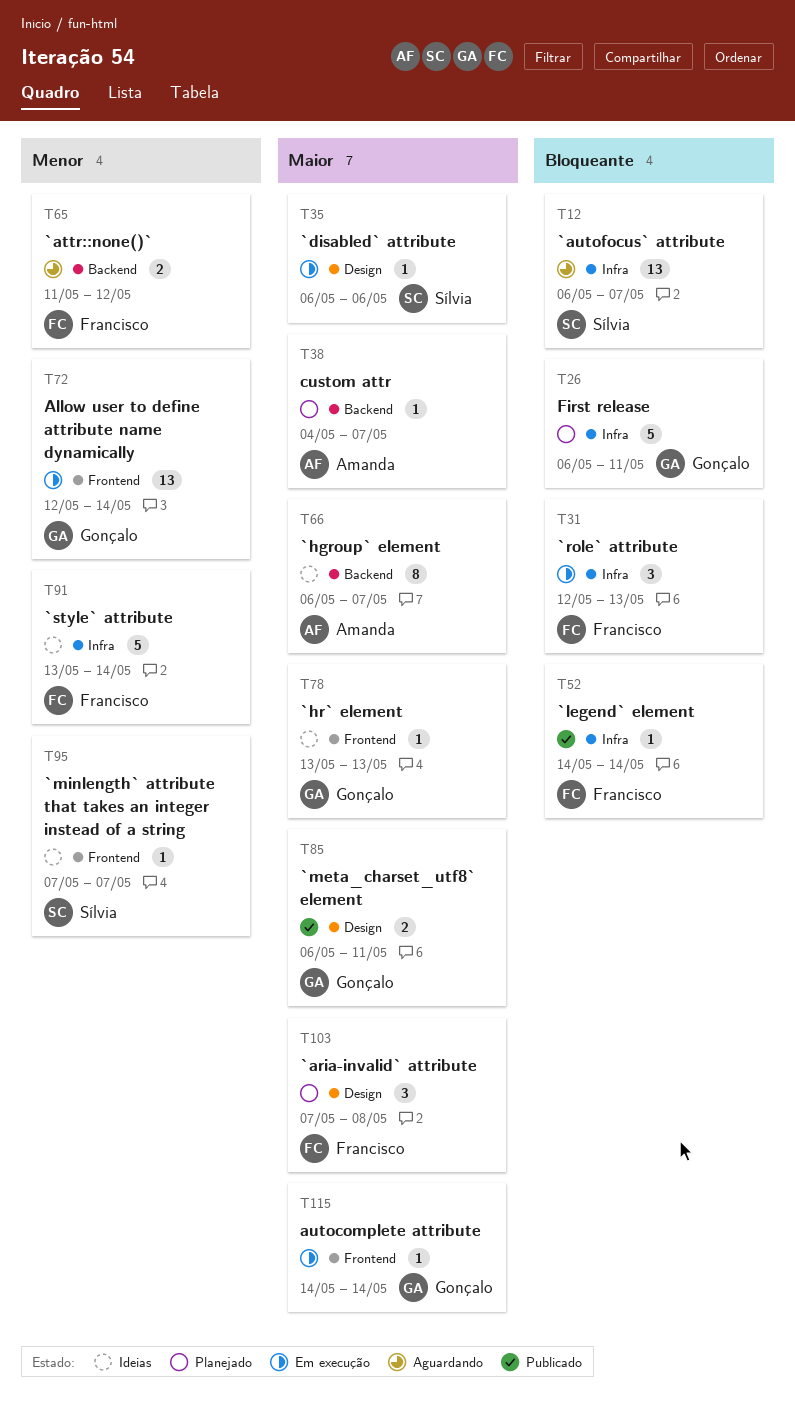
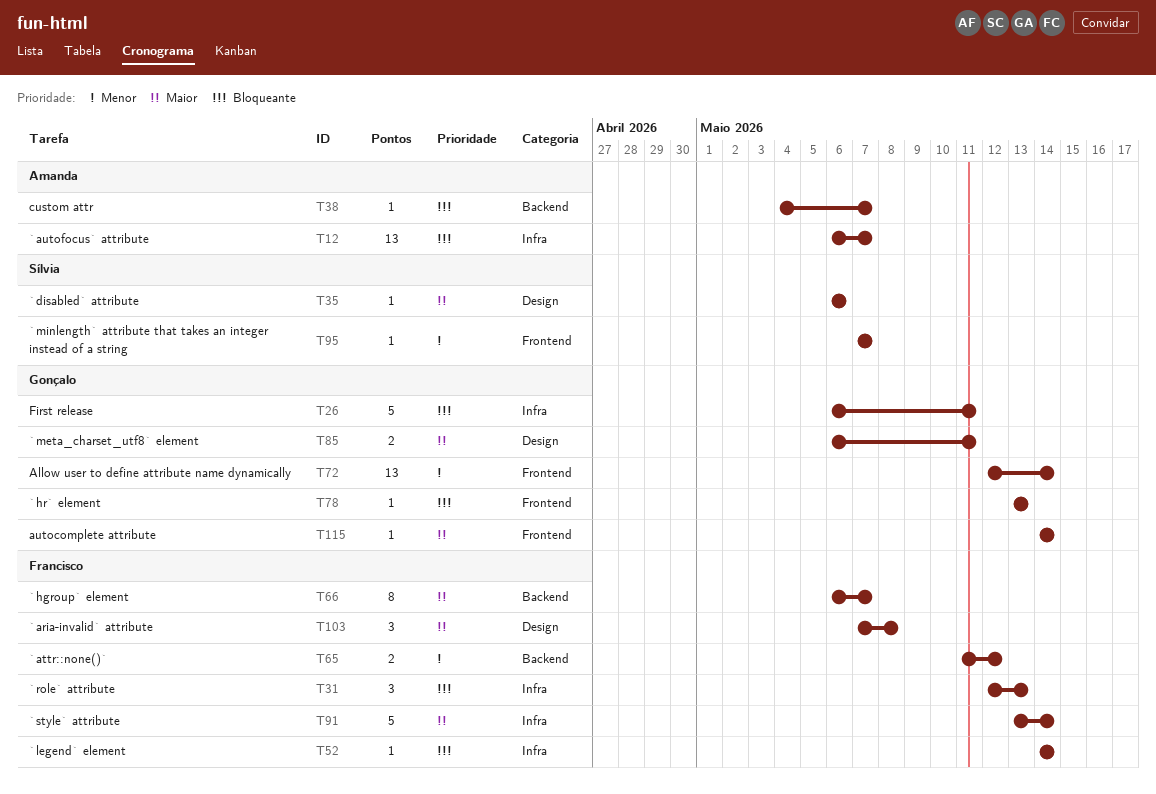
T12, owner: Sílvia -> Amanda
T38, priority: Maior -> Bloqueante
T66, owner: Amanda -> Francisco
T78, priority: Maior -> Bloqueante
T91, priority: Menor -> Maior

